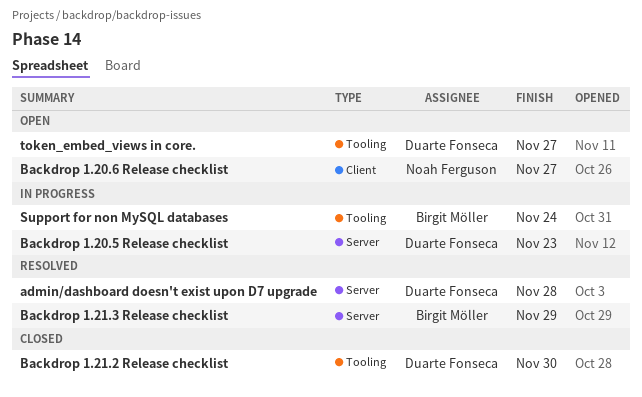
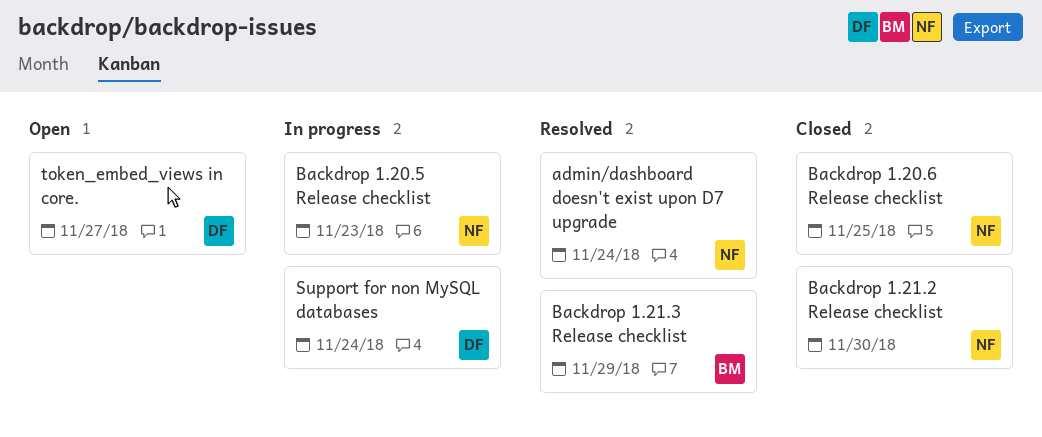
admin/dashboard doesn't exist upon D7 upgrade, owner: Duarte Fonseca -> Noah Ferguson
admin/dashboard doesn't exist upon D7 upgrade, due: Nov 28 -> Nov 24
Backdrop 1.20.5 Release checklist, owner: Duarte Fonseca -> Noah Ferguson
Backdrop 1.20.6 Release checklist, status: Open -> Closed
Backdrop 1.20.6 Release checklist, due: Nov 27 -> Nov 25
Backdrop 1.21.2 Release checklist, owner: Duarte Fonseca -> Noah Ferguson
Support for non MySQL databases, owner: Birgit Möller -> Duarte Fonseca

